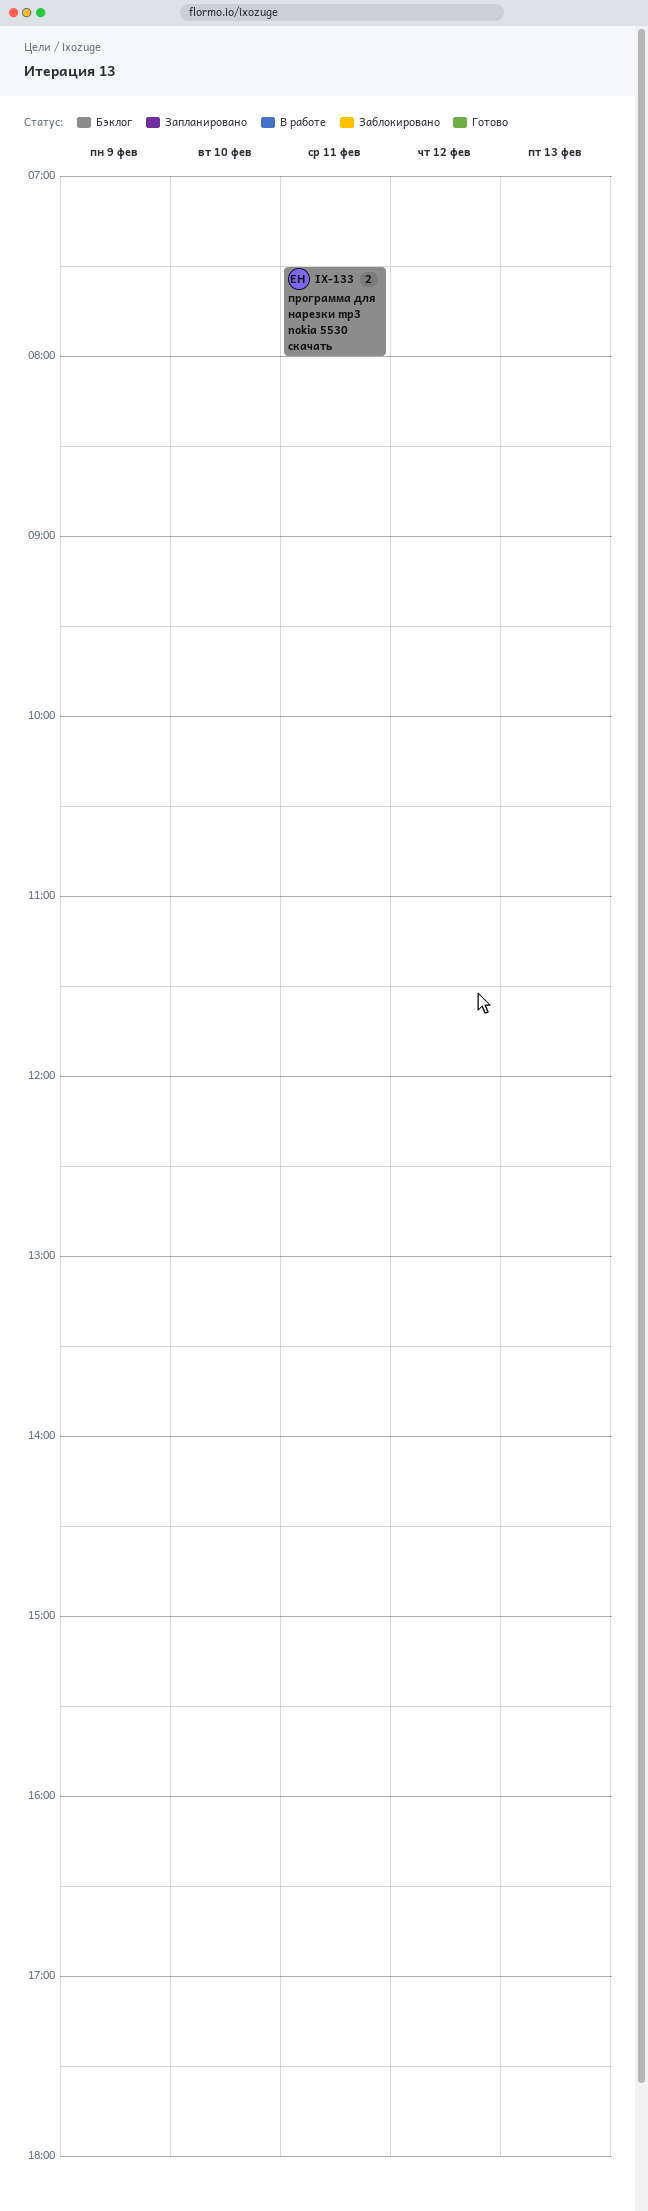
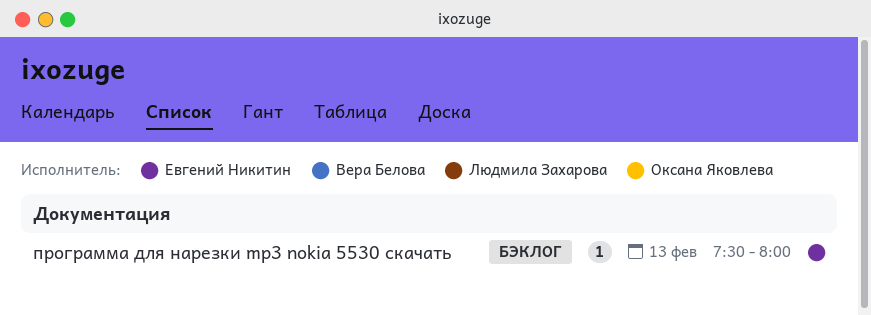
программа для нарезки mp3 nokia 5530 скачать, estimate: 2 -> 1
программа для нарезки mp3 nokia 5530 скачать, day: Feb 11 -> Feb 13

